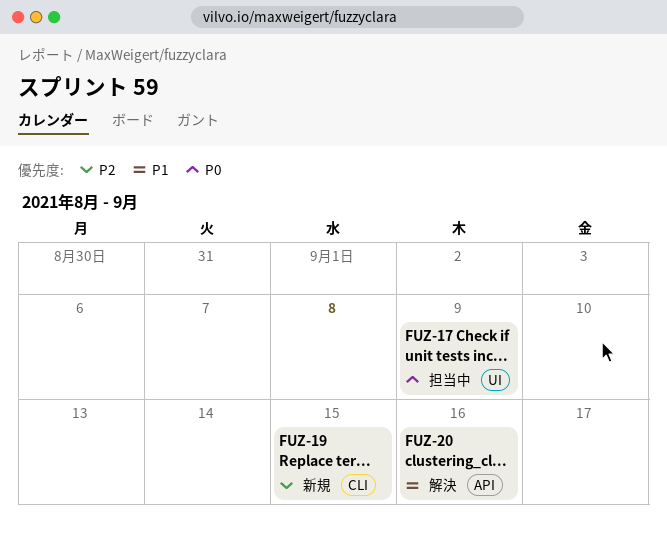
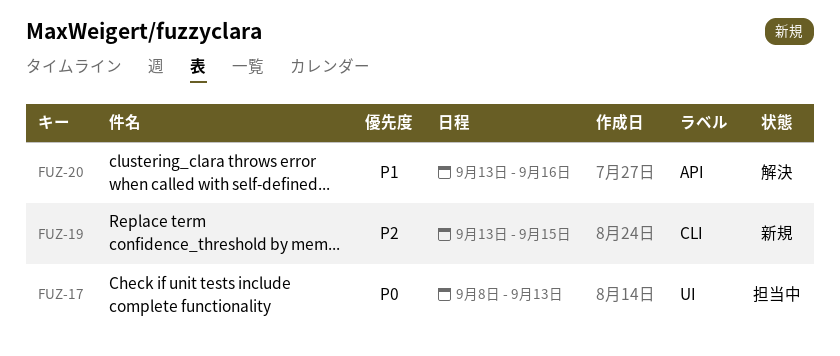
FUZ-17, due: Sep 9 -> Sep 13

